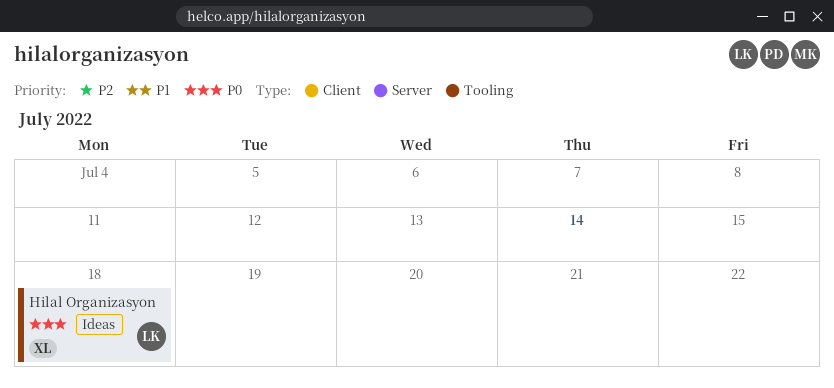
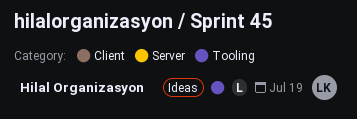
Hilal Organizasyon, estimate: XL -> L
Hilal Organizasyon, due: Jul 18 -> Jul 19

